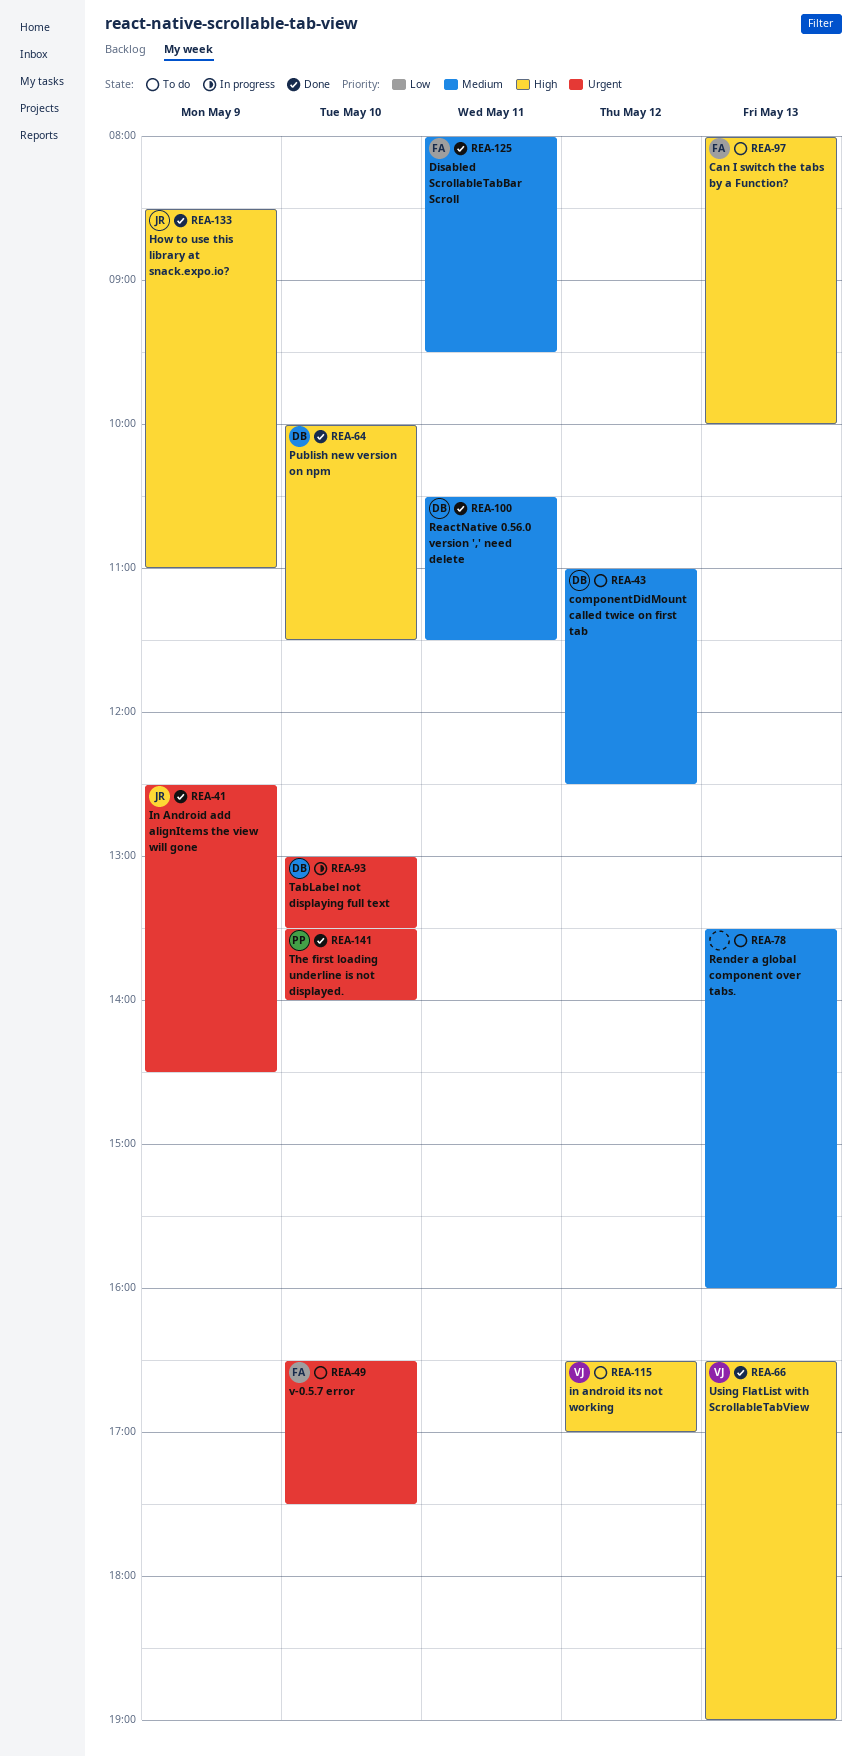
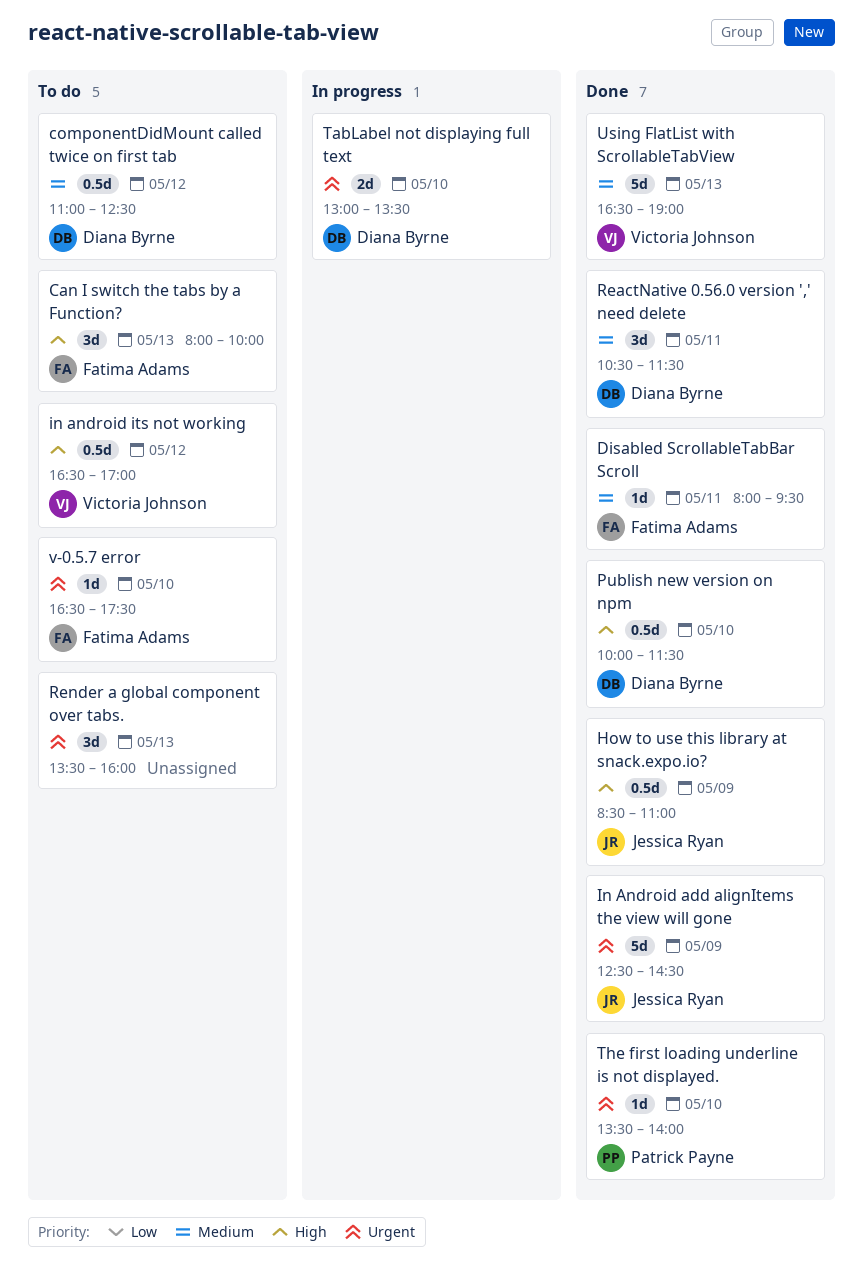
Render a global component over tabs., priority: Medium -> Urgent
Using FlatList with ScrollableTabView, priority: High -> Medium

